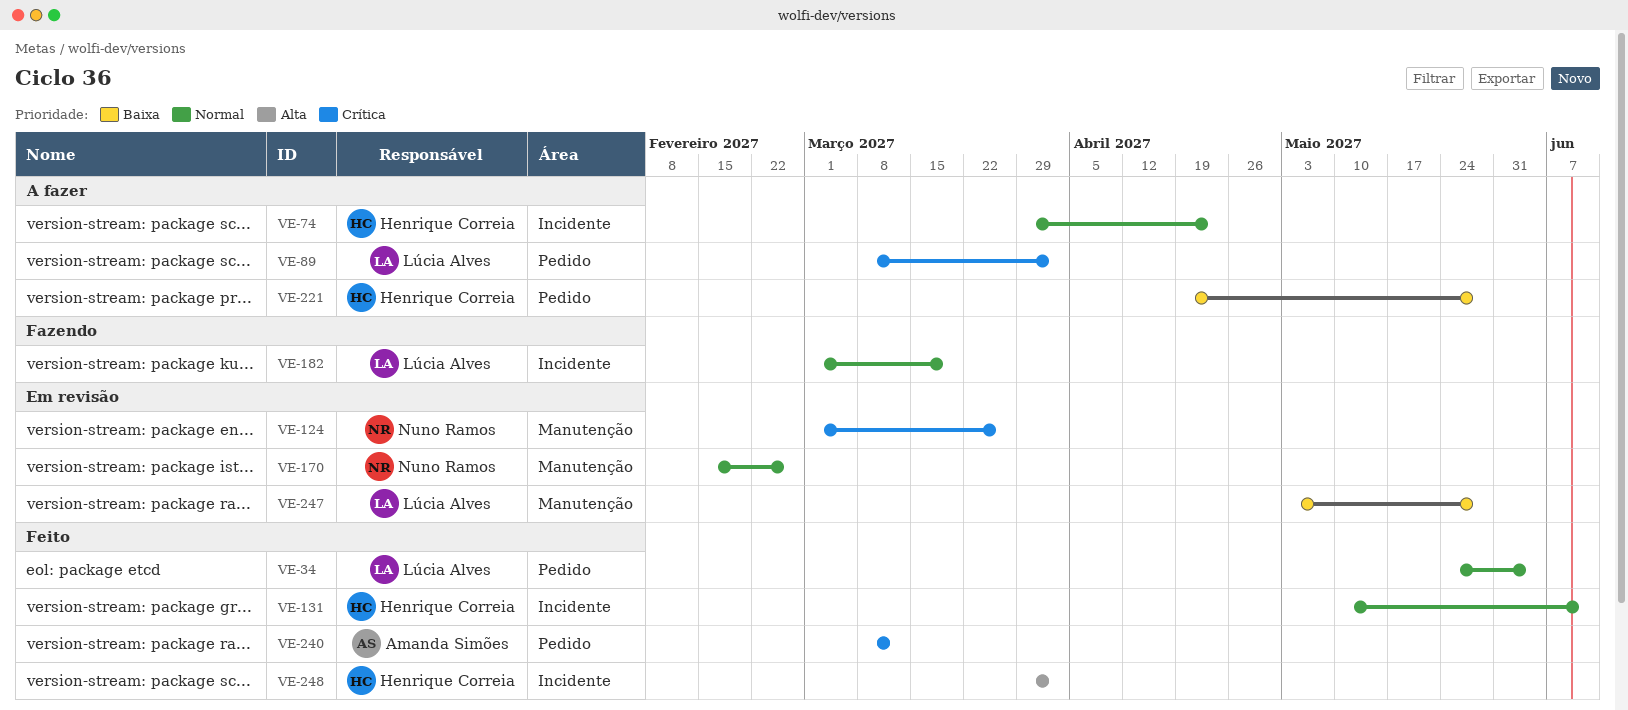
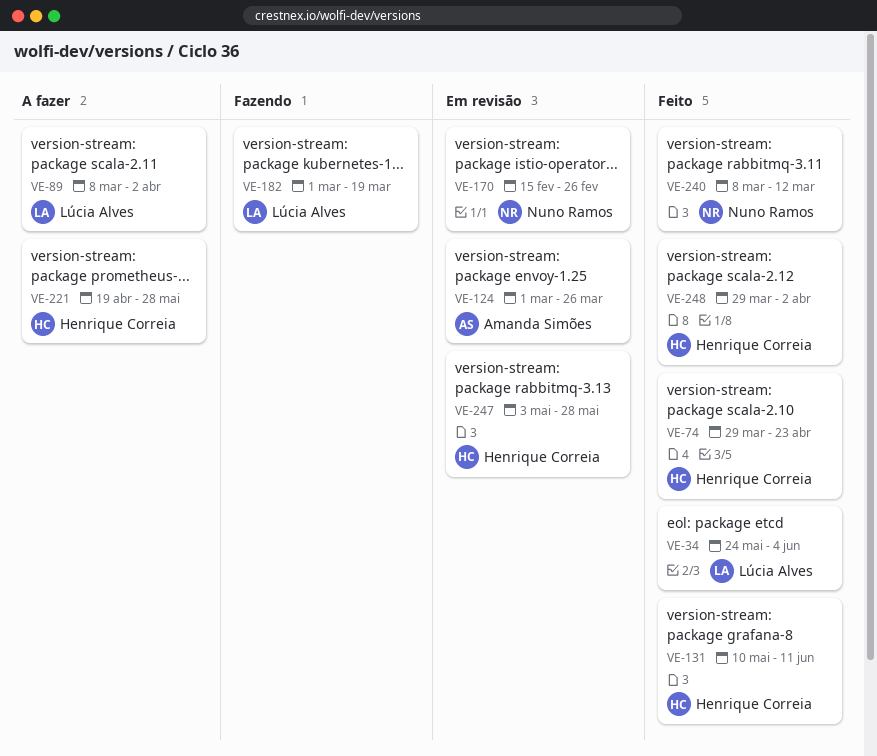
VE-74, status: A fazer -> Feito
VE-124, owner: Nuno Ramos -> Amanda Simões
VE-240, owner: Amanda Simões -> Nuno Ramos
VE-247, owner: Lúcia Alves -> Henrique Correia

